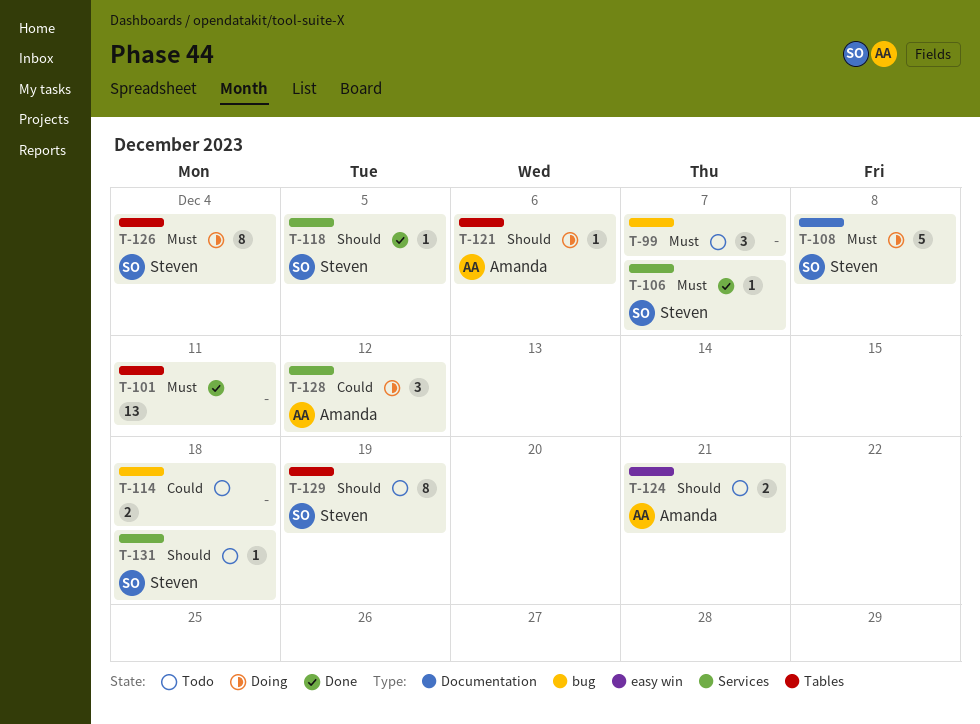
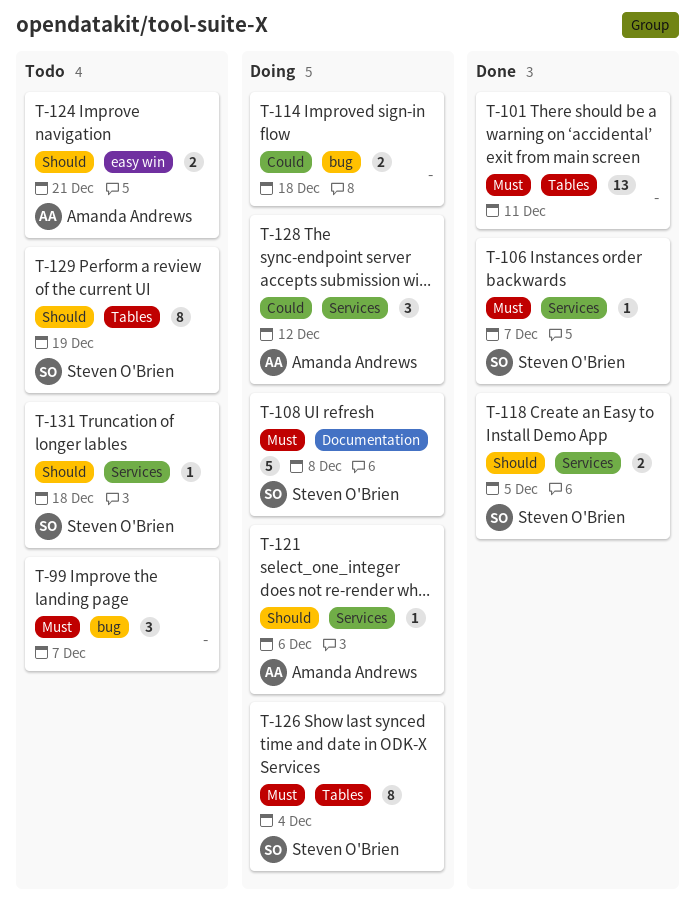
T-114, status: Todo -> Doing
T-118, estimate: 1 -> 2
T-121, label: Tables -> Services

